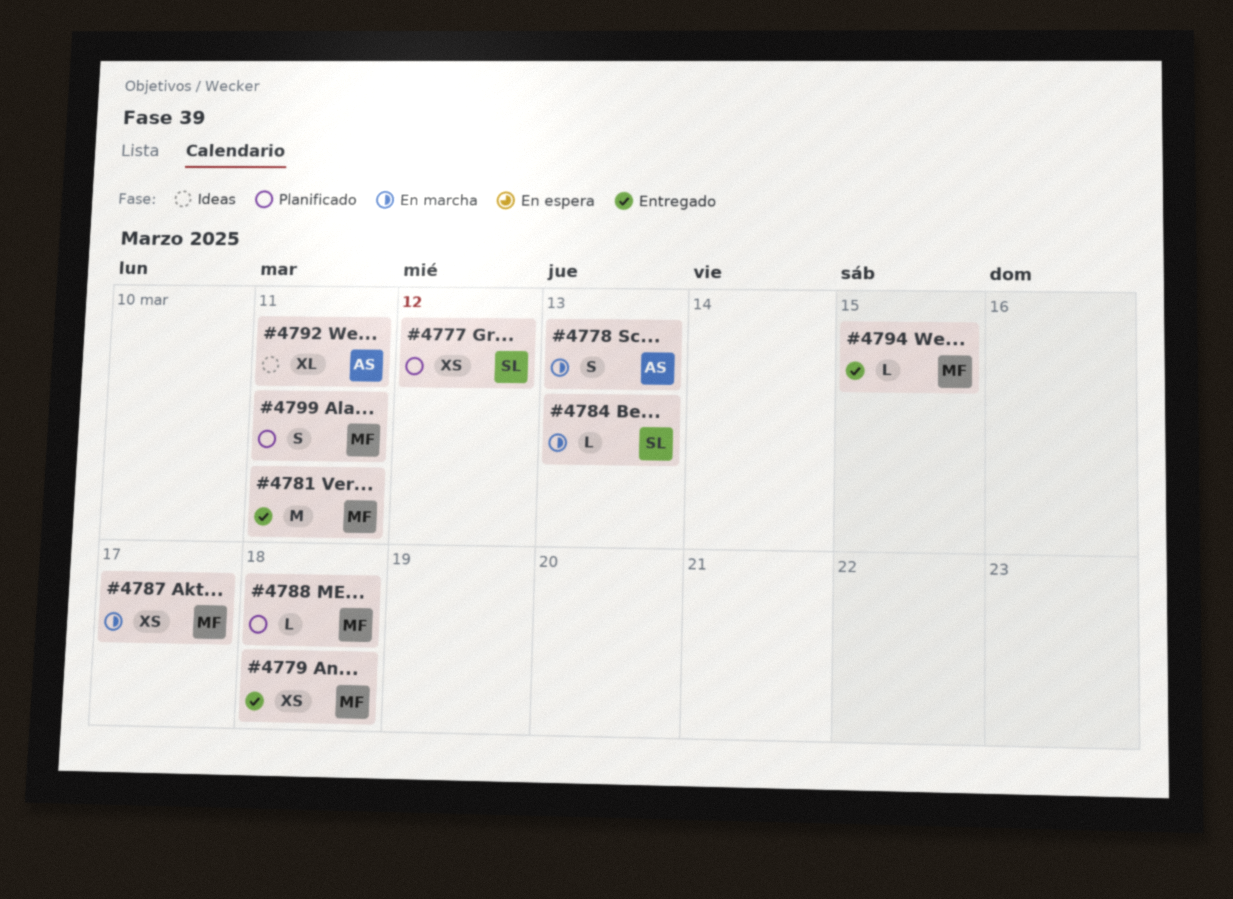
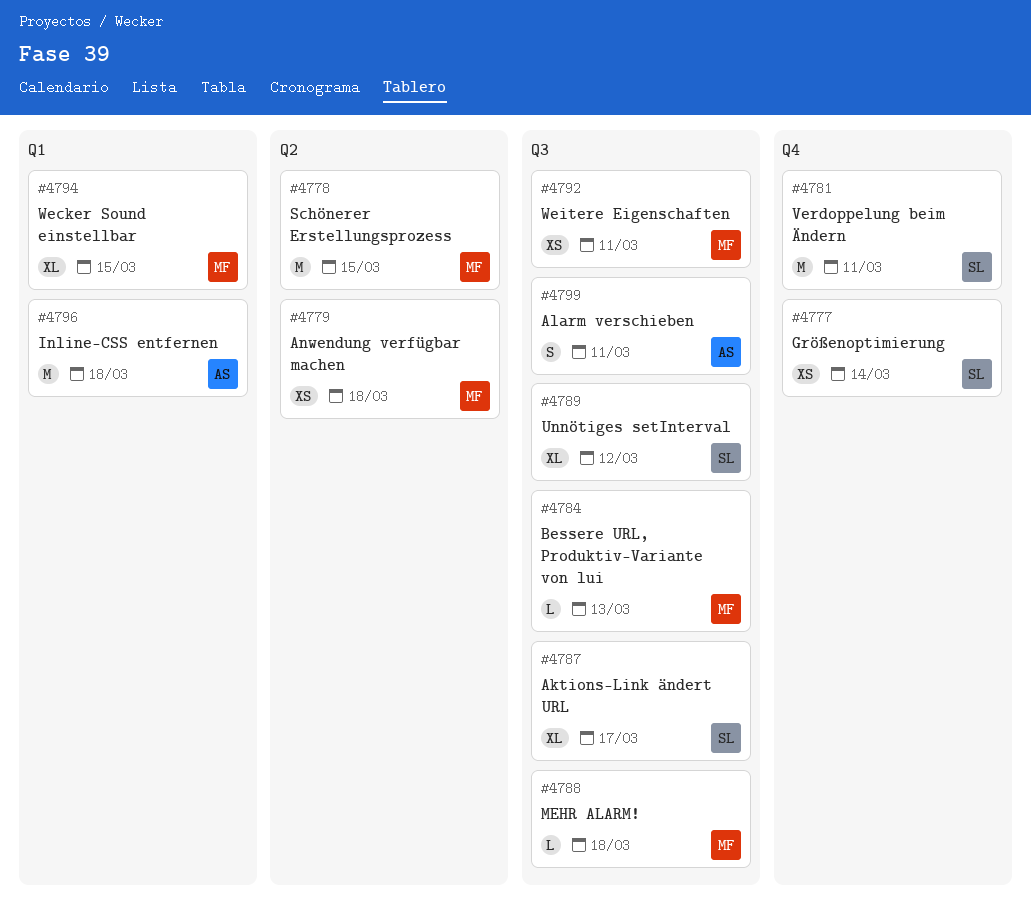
#4777, due: Mar 12 -> Mar 14
#4778, owner: AS -> MF
#4778, estimate: S -> M
#4778, due: Mar 13 -> Mar 15
#4781, owner: MF -> SL
#4784, owner: SL -> MF
#4787, owner: MF -> SL
#4787, estimate: XS -> XL
#4789: none -> present
#4792, owner: AS -> MF
#4792, estimate: XL -> XS
#4794, estimate: L -> XL
#4796: none -> present
#4799, owner: MF -> AS

